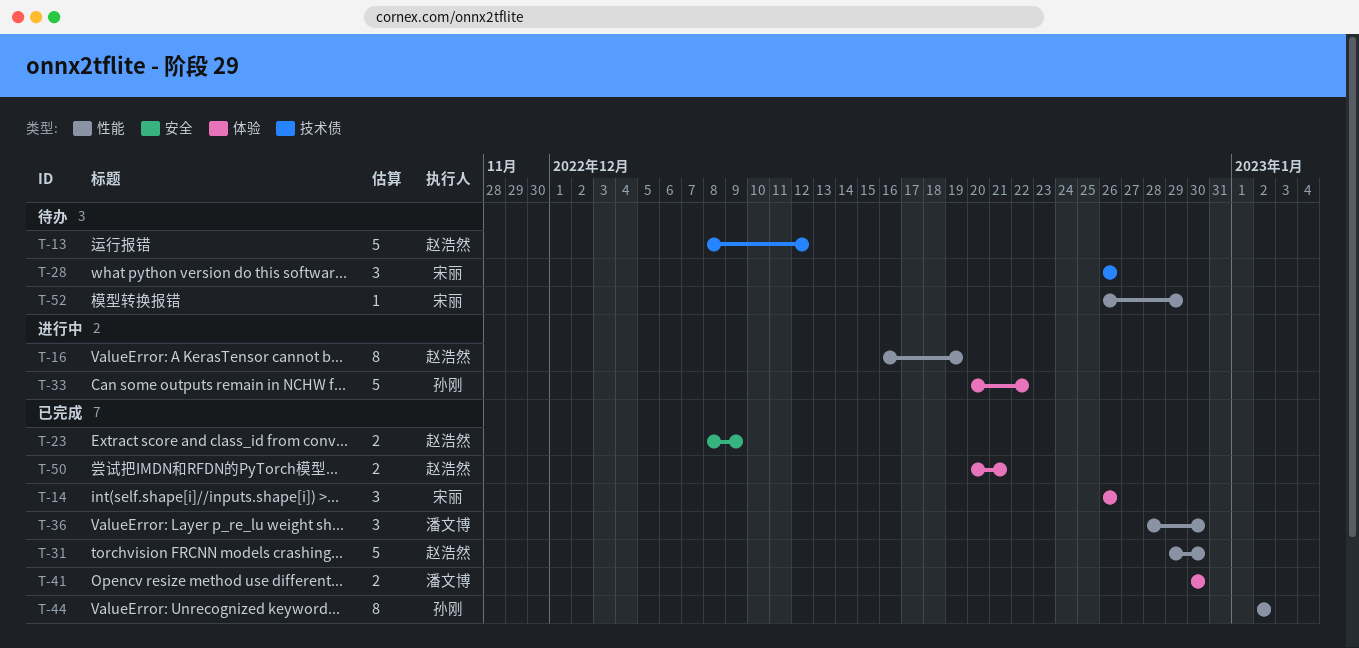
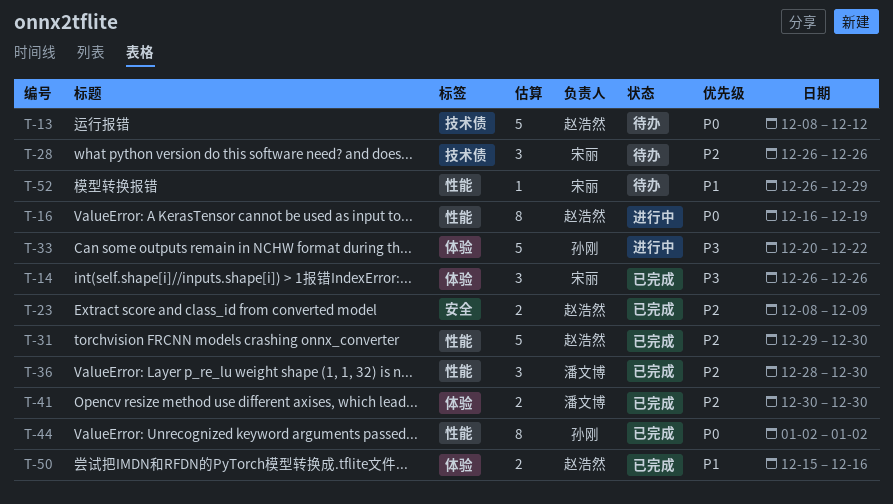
T-50, start: Dec 20 -> Dec 15
T-50, due: Dec 21 -> Dec 16

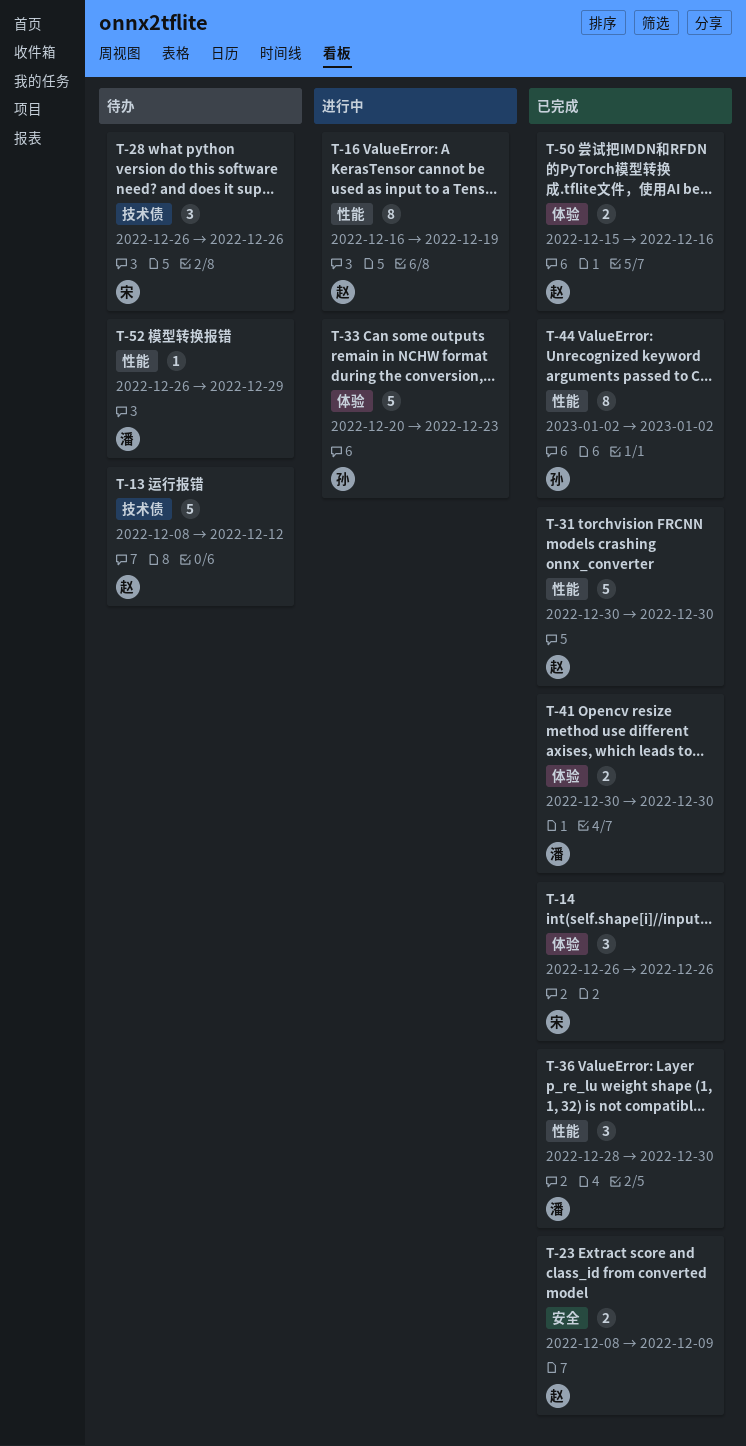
T-31, start: Dec 29 -> Dec 30
T-33, due: Dec 22 -> Dec 23
T-52, owner: 宋丽 -> 潘文博

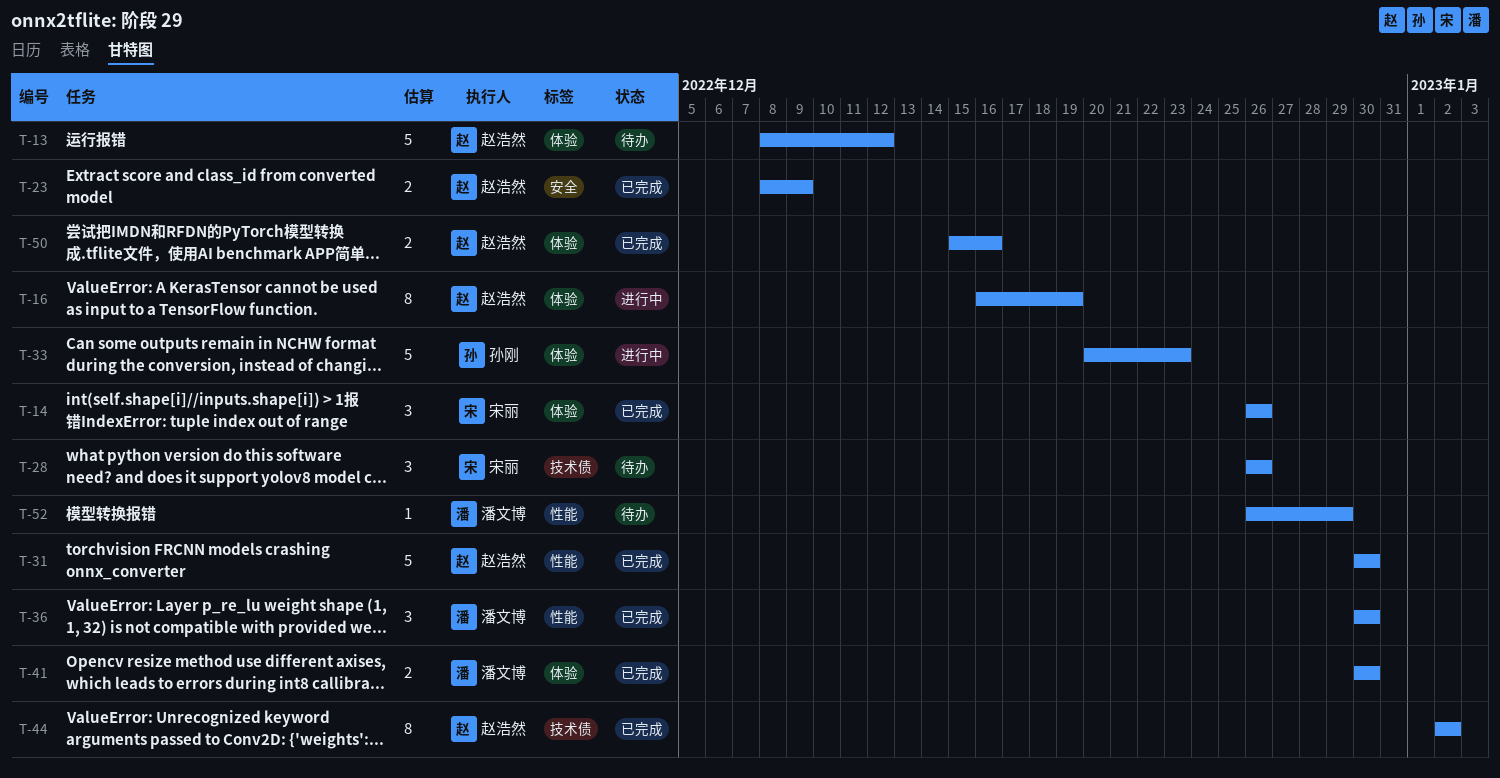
T-13, label: 技术债 -> 体验
T-16, label: 性能 -> 体验
T-36, start: Dec 28 -> Dec 30
T-44, owner: 孙刚 -> 赵浩然
T-44, label: 性能 -> 技术债

